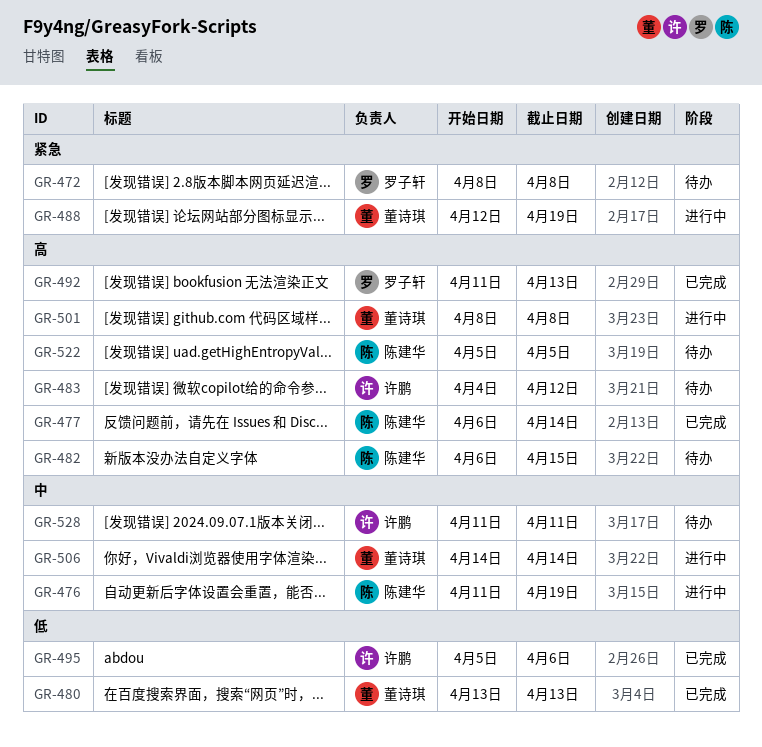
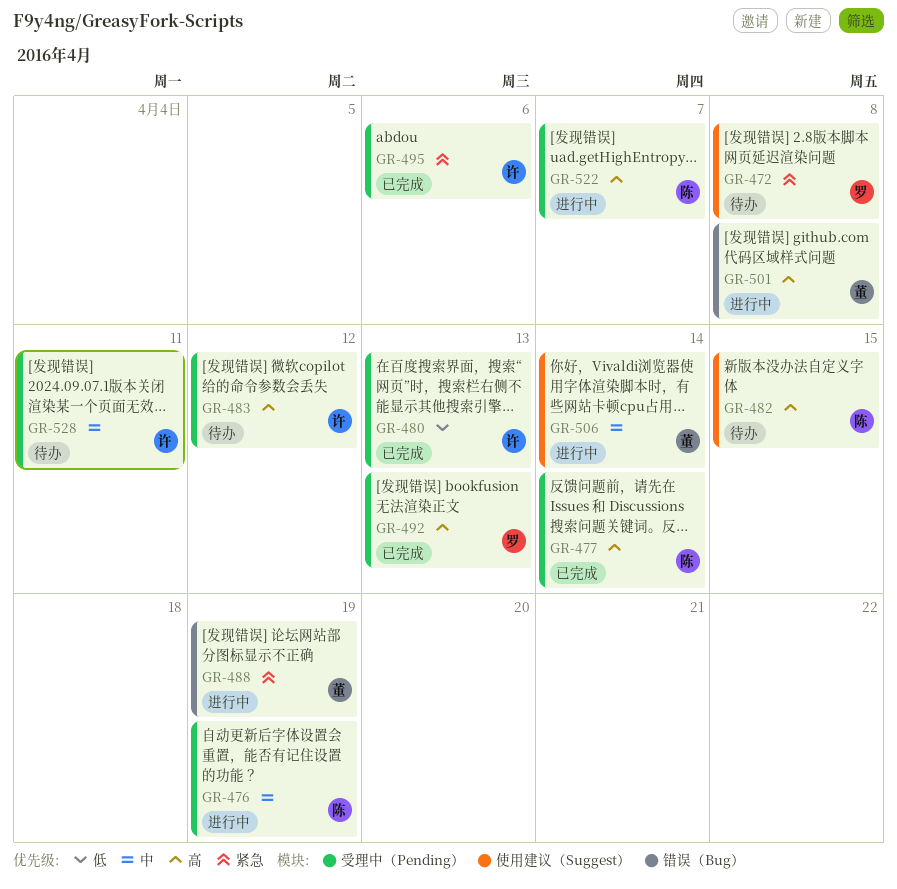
GR-480, owner: 董诗琪 -> 许鹏
GR-495, priority: 低 -> 紧急
GR-522, status: 待办 -> 进行中
GR-522, due: Apr 5 -> Apr 7

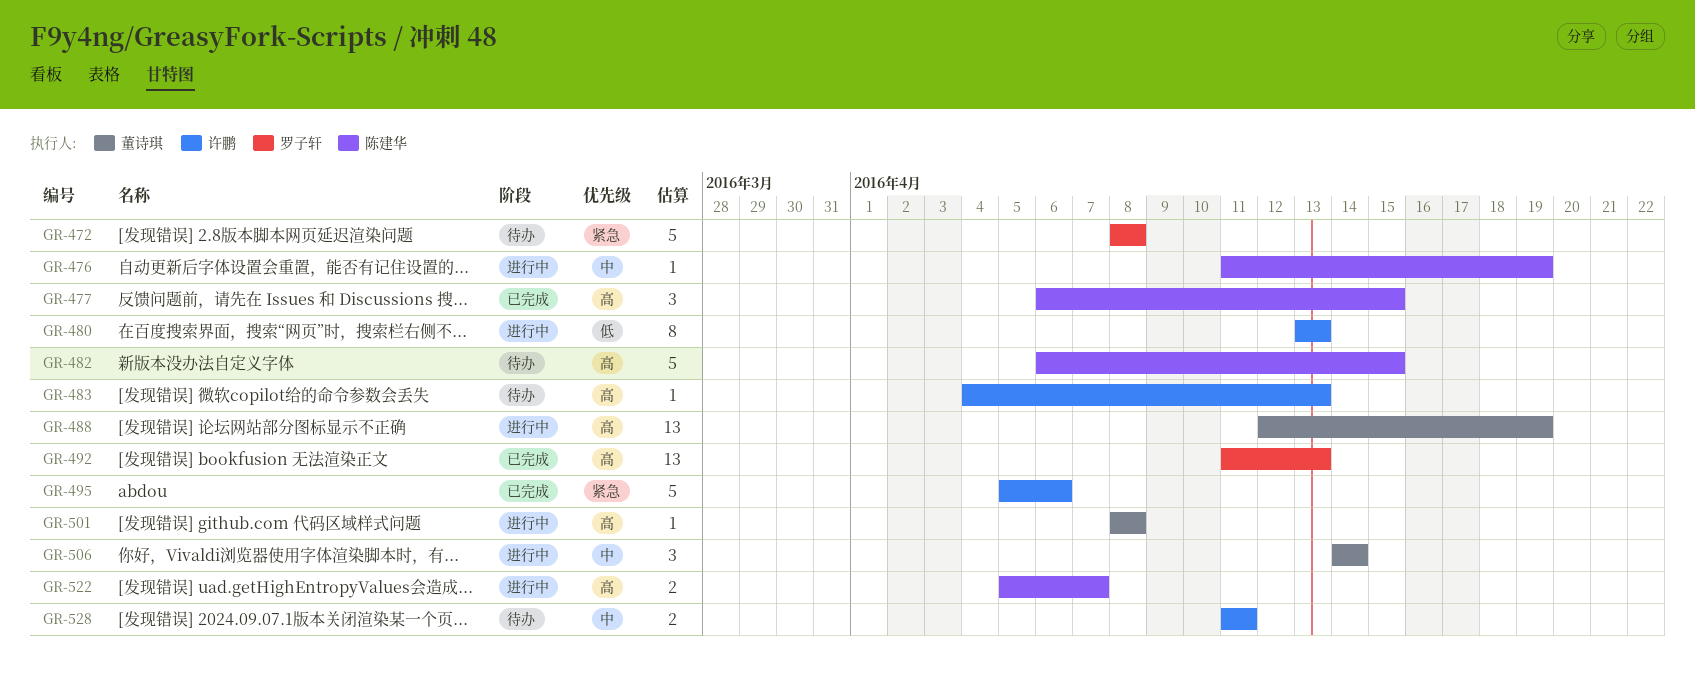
GR-477, due: Apr 14 -> Apr 15
GR-480, status: 已完成 -> 进行中
GR-483, due: Apr 12 -> Apr 13
GR-488, priority: 紧急 -> 高

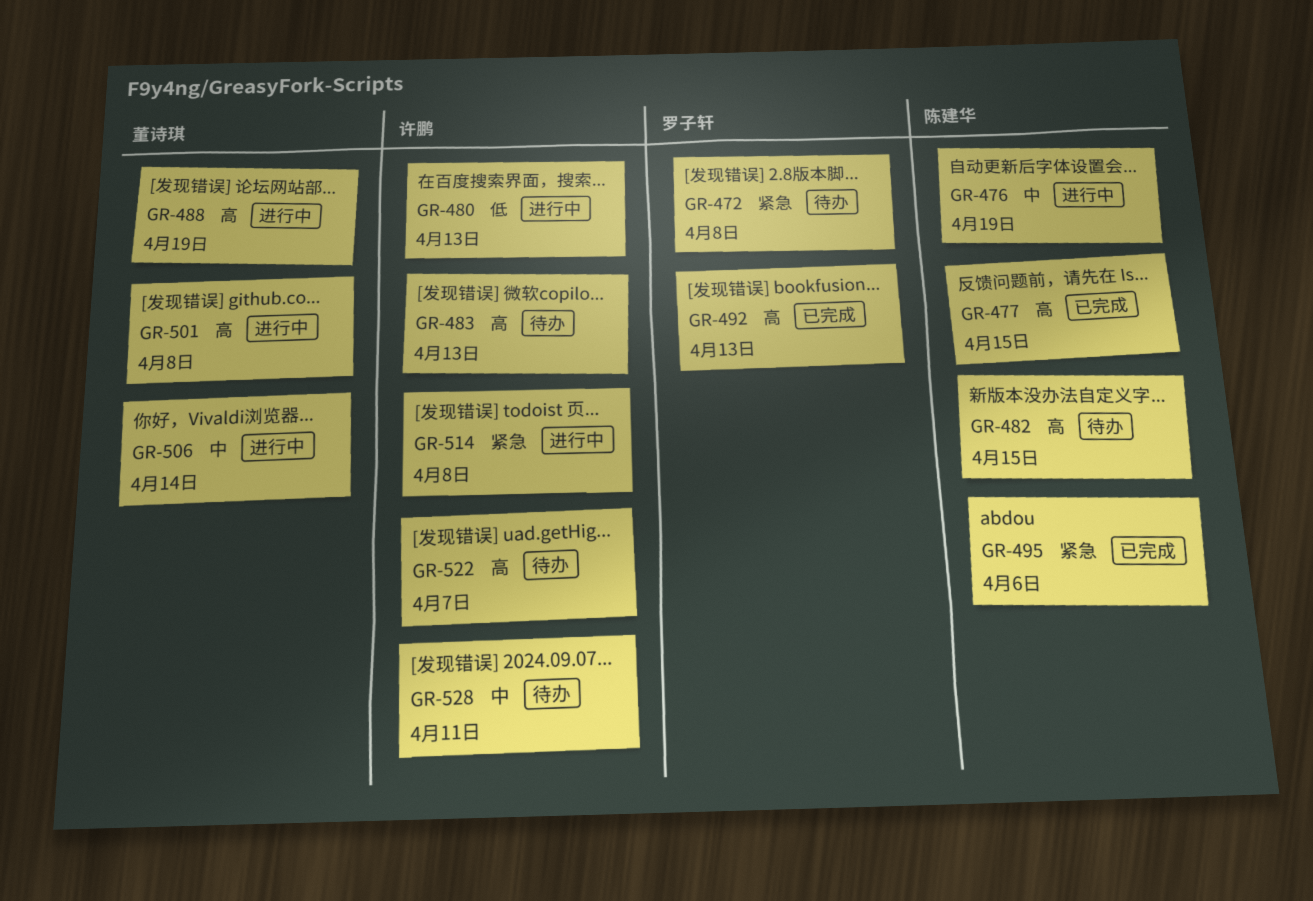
GR-495, owner: 许鹏 -> 陈建华
GR-514: none -> present
GR-522, status: 进行中 -> 待办
GR-522, owner: 陈建华 -> 许鹏

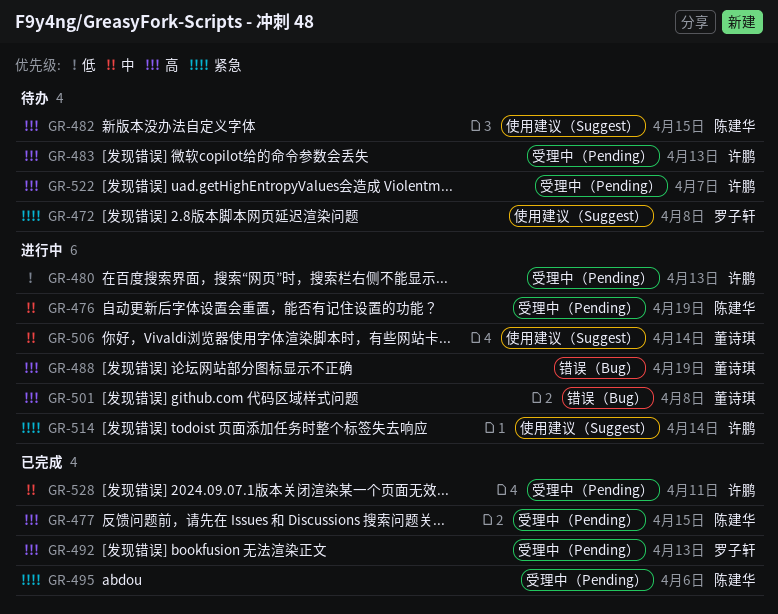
GR-514, due: Apr 8 -> Apr 14
GR-528, status: 待办 -> 已完成

